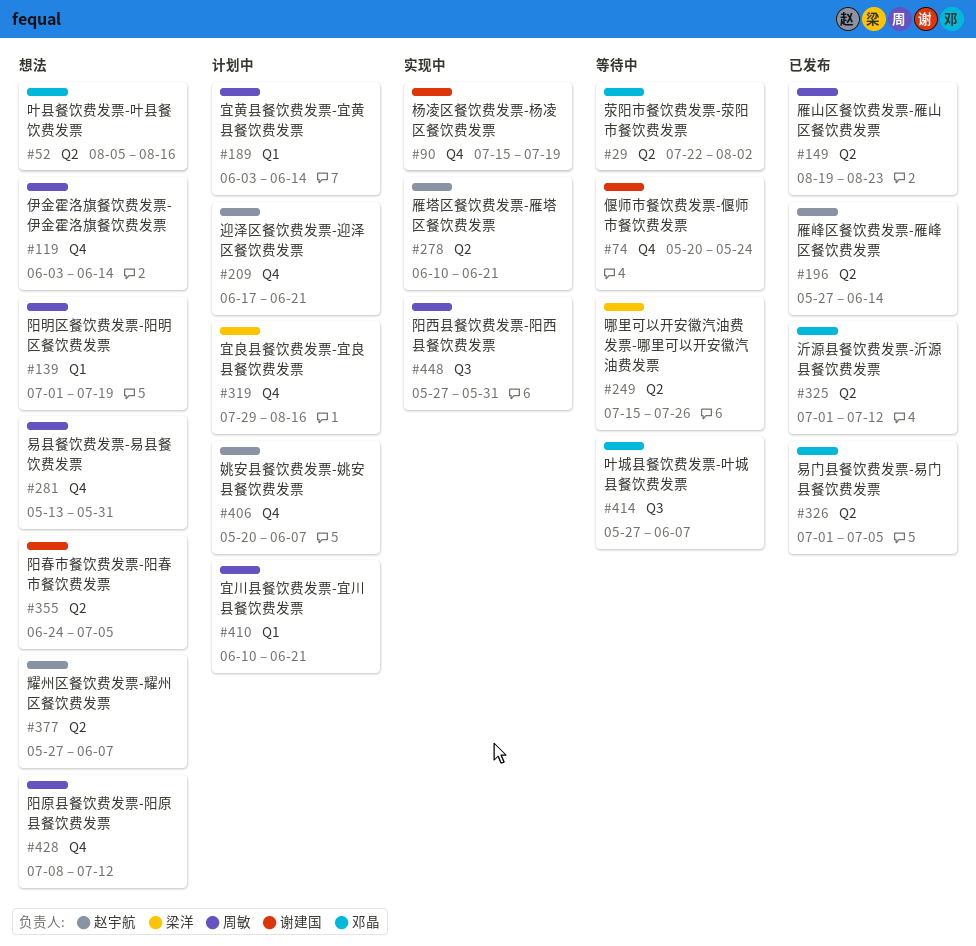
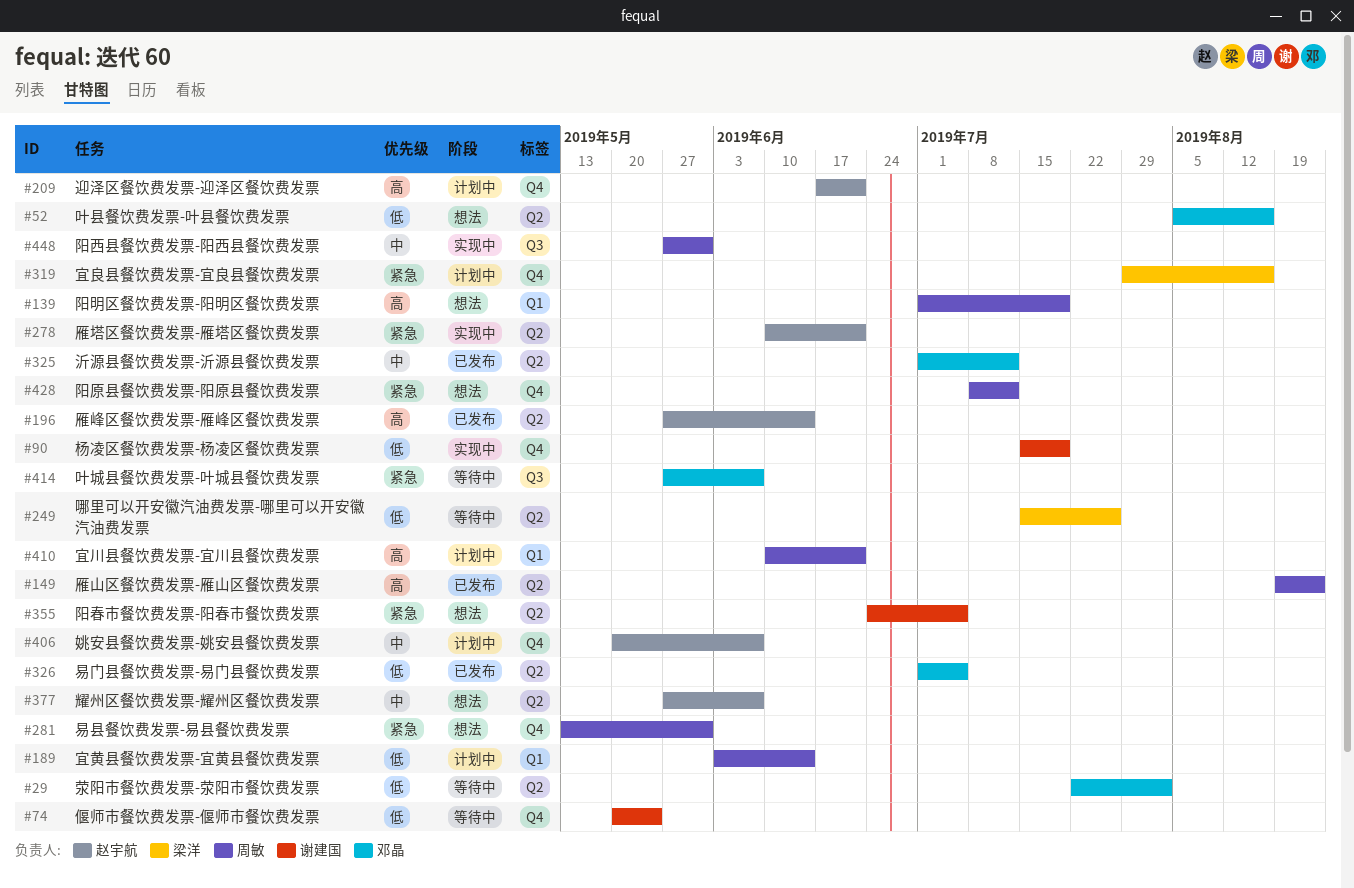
#119: present -> none

